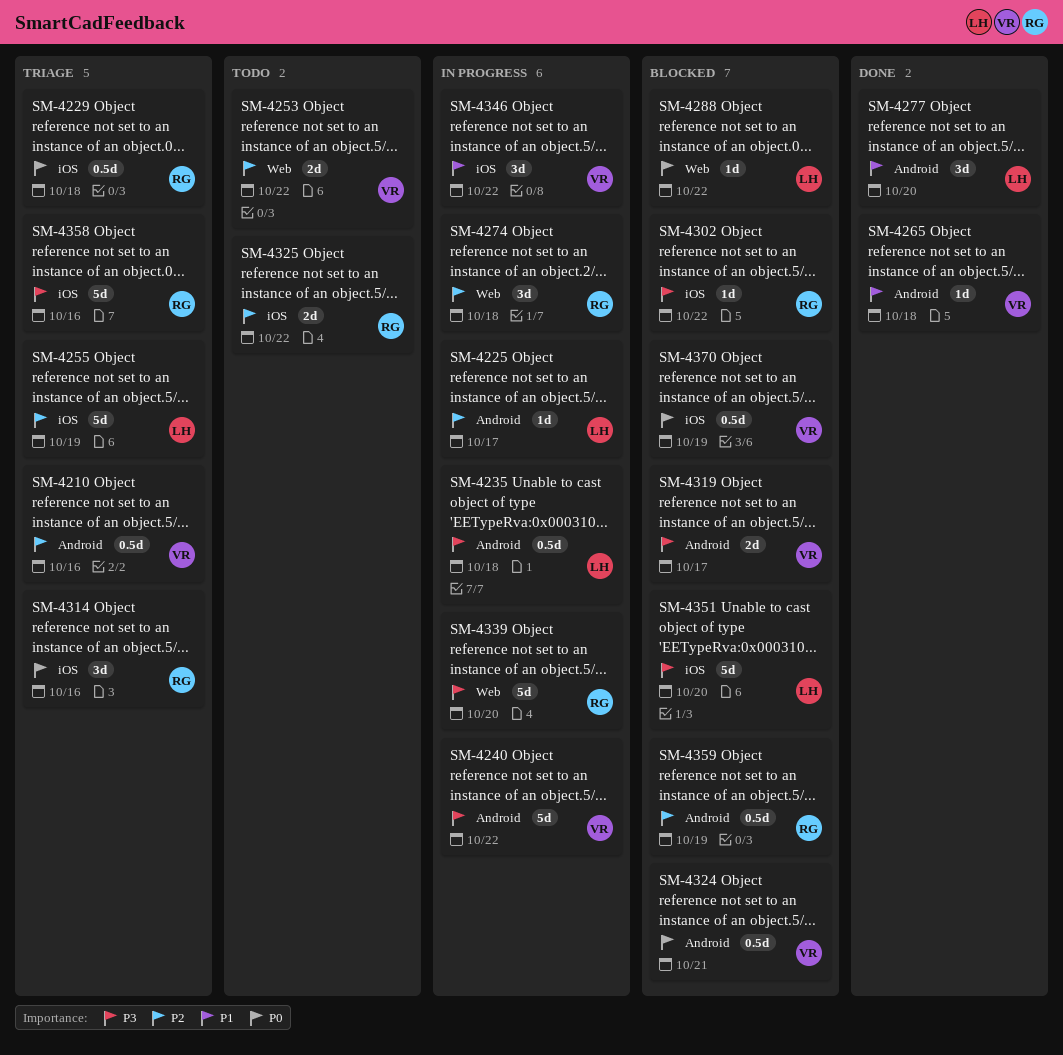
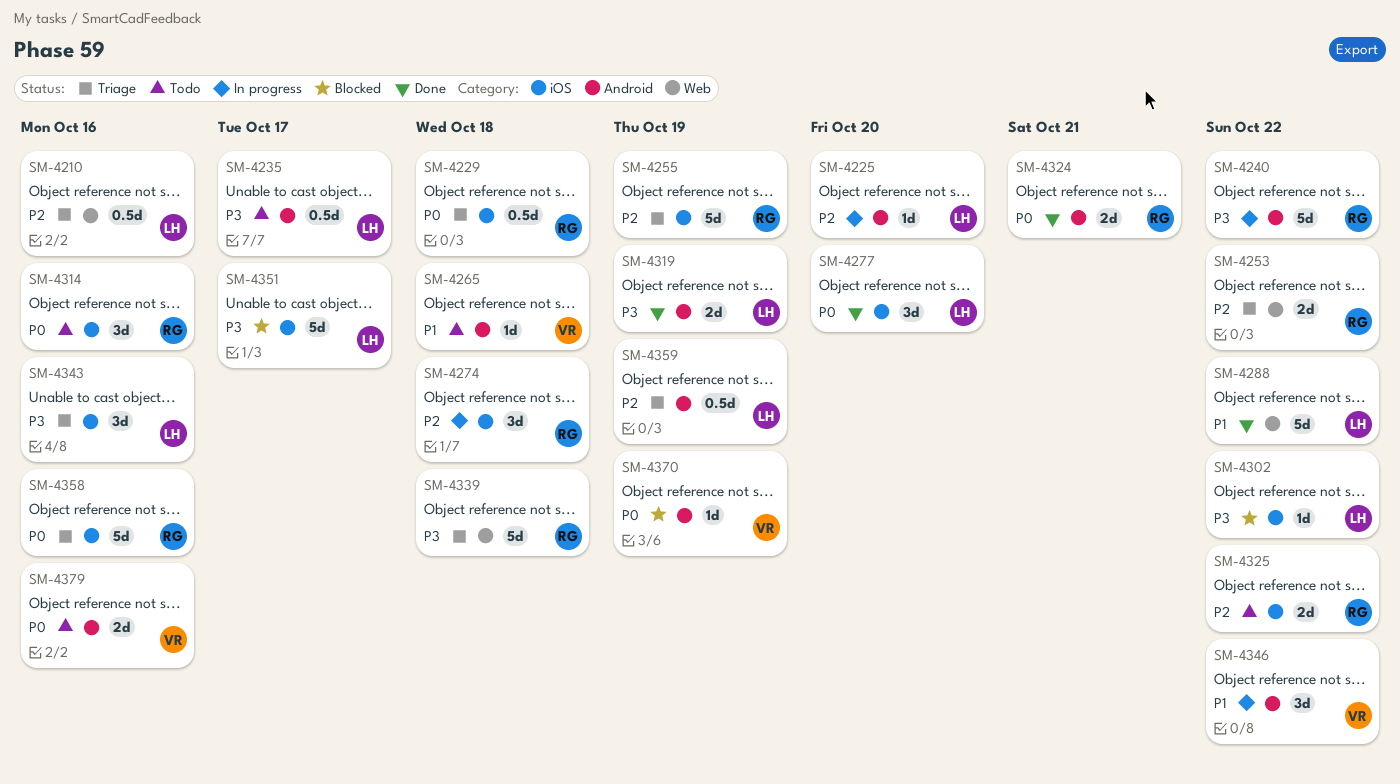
SM-4210, owner: VR -> LH
SM-4210, label: Android -> Web
SM-4225, due: Oct 17 -> Oct 20
SM-4235, status: In progress -> Todo
SM-4235, due: Oct 18 -> Oct 17
SM-4240, owner: VR -> RG
SM-4253, status: Todo -> Triage
SM-4253, owner: VR -> RG
SM-4255, owner: LH -> RG
SM-4265, status: Done -> Todo
SM-4274, label: Web -> iOS
SM-4277, priority: P1 -> P0
SM-4277, label: Android -> iOS
SM-4288, status: Blocked -> Done
SM-4288, priority: P0 -> P1
SM-4288, estimate: 1d -> 5d
SM-4302, owner: RG -> LH
SM-4314, status: Triage -> Todo
SM-4319, status: Blocked -> Done
SM-4319, owner: VR -> LH
SM-4319, due: Oct 17 -> Oct 19
SM-4324, status: Blocked -> Done
SM-4324, owner: VR -> RG
SM-4324, estimate: 0.5d -> 2d
SM-4339, status: In progress -> Triage
SM-4339, due: Oct 20 -> Oct 18
SM-4343: none -> present
SM-4346, label: iOS -> Android
SM-4351, due: Oct 20 -> Oct 17
SM-4358, priority: P3 -> P0
SM-4359, status: Blocked -> Triage
SM-4359, owner: RG -> LH
SM-4370, label: iOS -> Android
SM-4370, estimate: 0.5d -> 1d
SM-4379: none -> present

